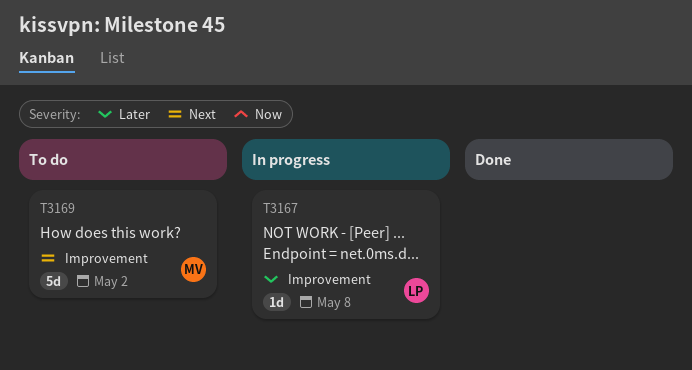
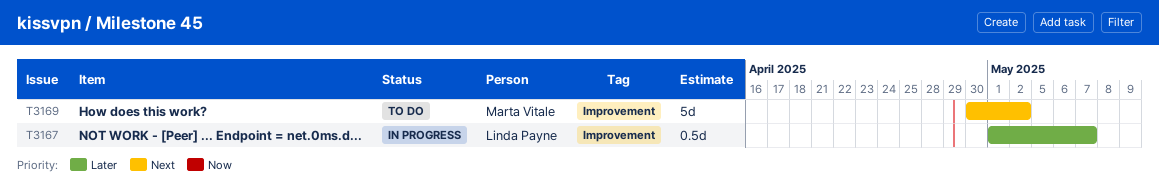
T3167, estimate: 1d -> 0.5d
T3167, due: May 8 -> May 7

